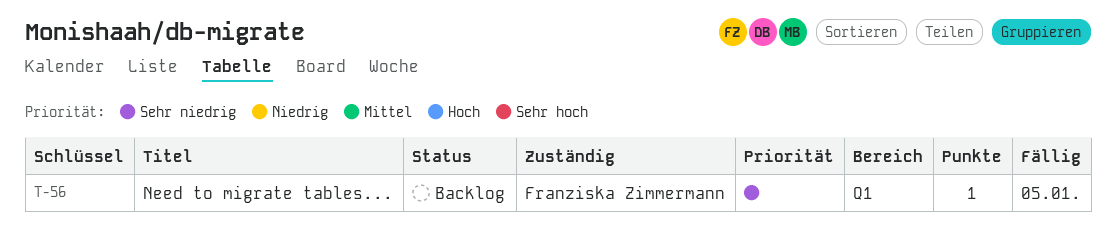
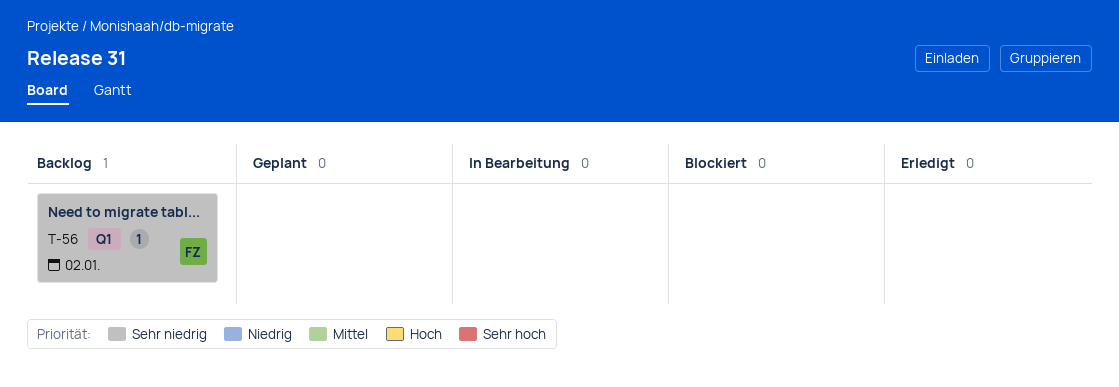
T-56, due: Jan 5 -> Jan 2

